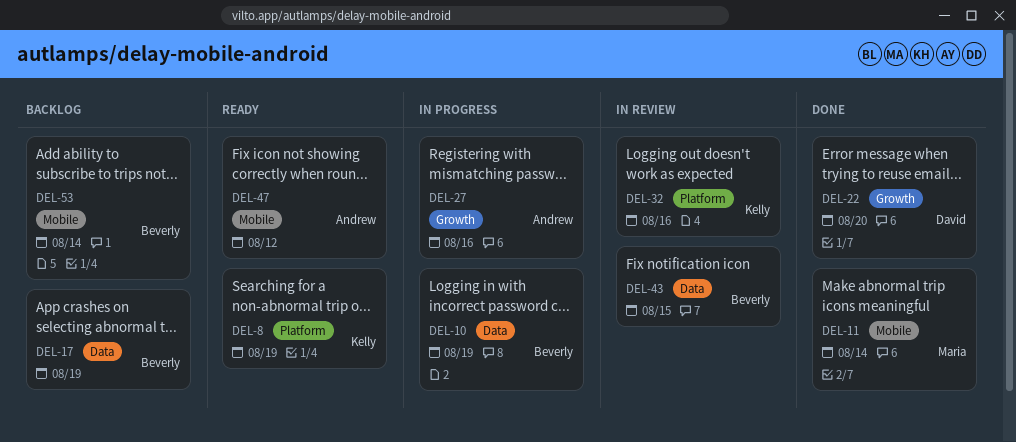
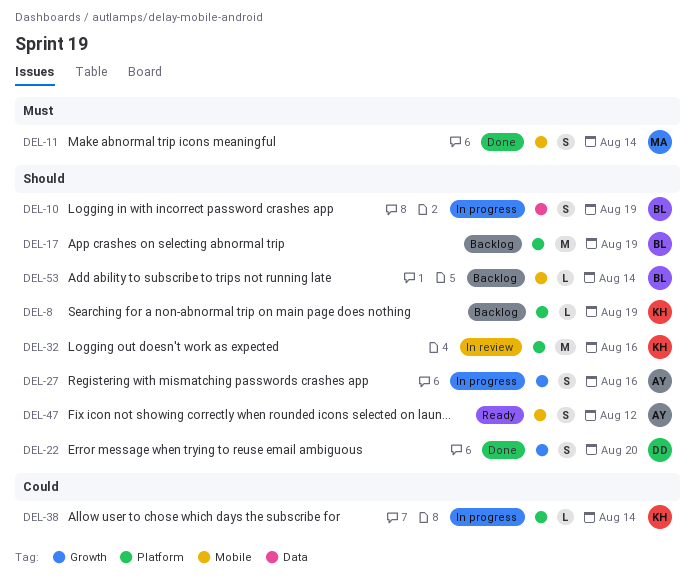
DEL-8, status: Ready -> Backlog
DEL-17, label: Data -> Platform
DEL-38: none -> present
DEL-43: present -> none

